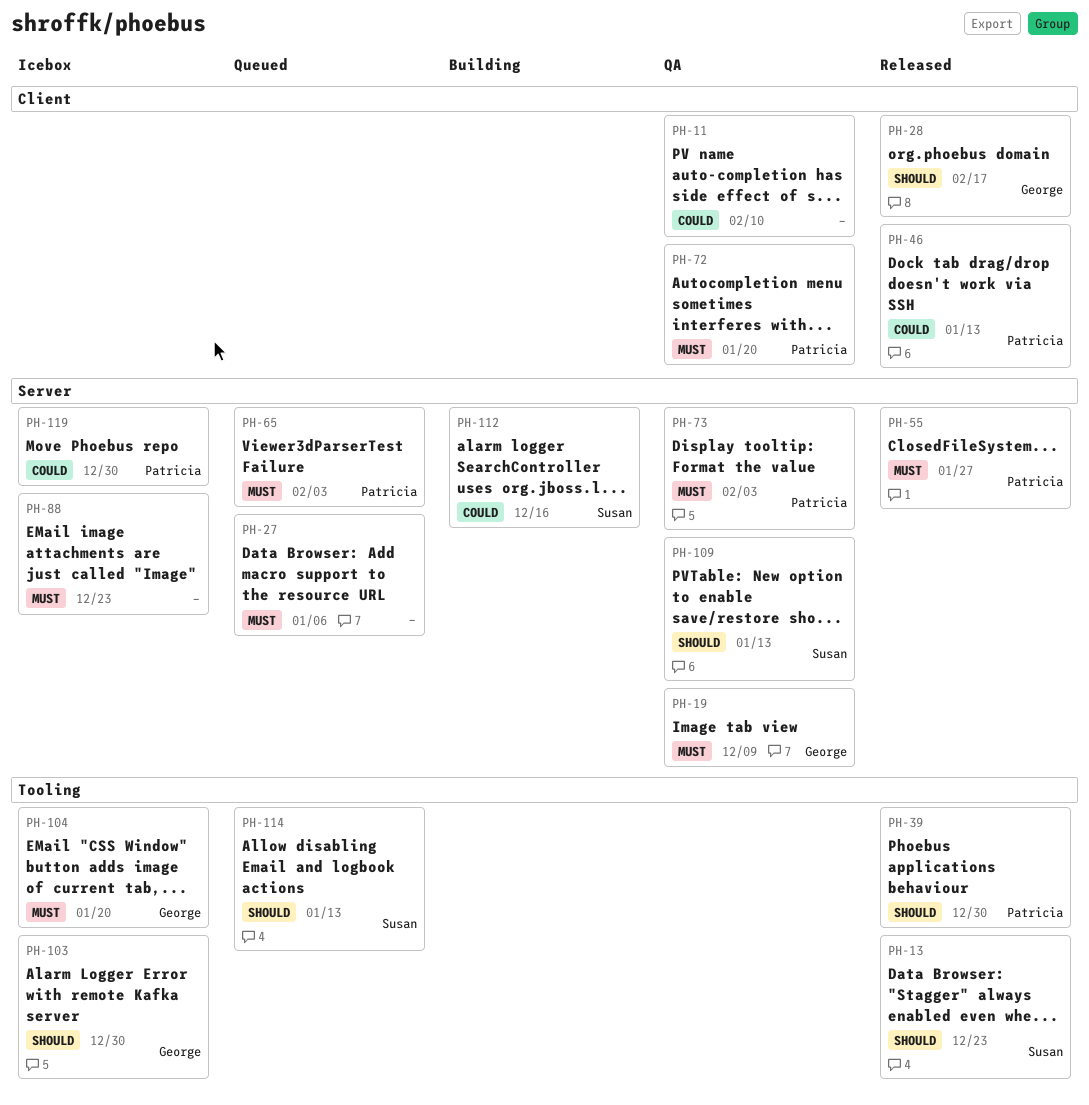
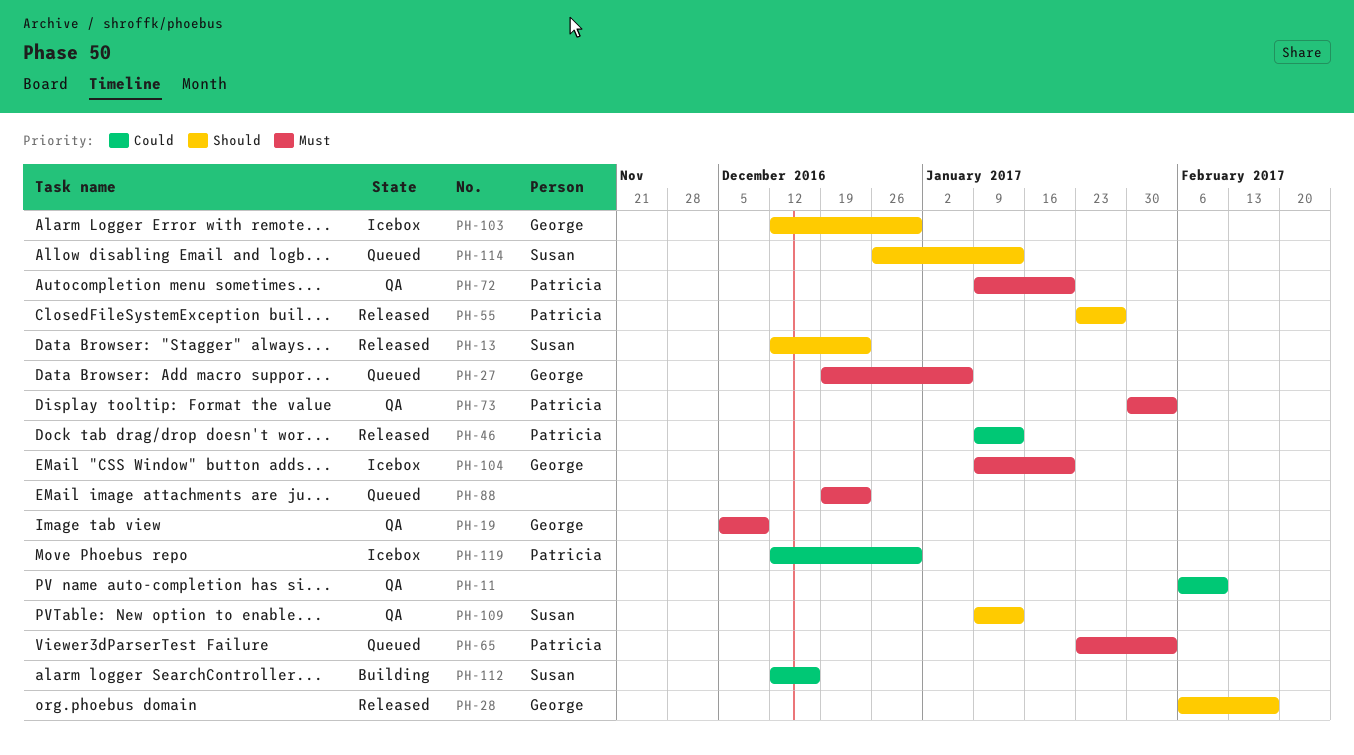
PH-27, owner: none -> George
PH-39: present -> none
PH-55, priority: Must -> Should
PH-88, status: Icebox -> Queued

